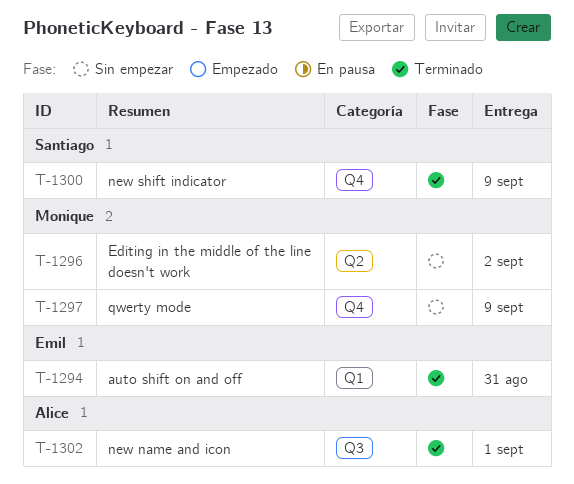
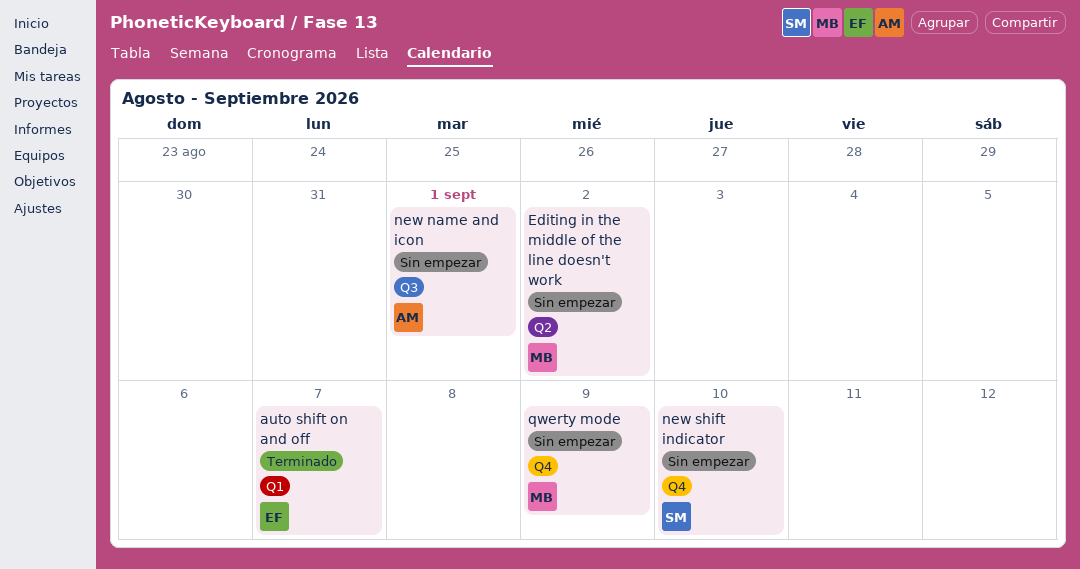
auto shift on and off, due: Aug 31 -> Sep 7
new name and icon, status: Terminado -> Sin empezar
new shift indicator, status: Terminado -> Sin empezar
new shift indicator, due: Sep 9 -> Sep 10

